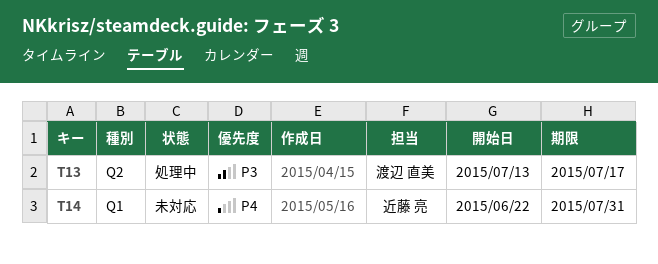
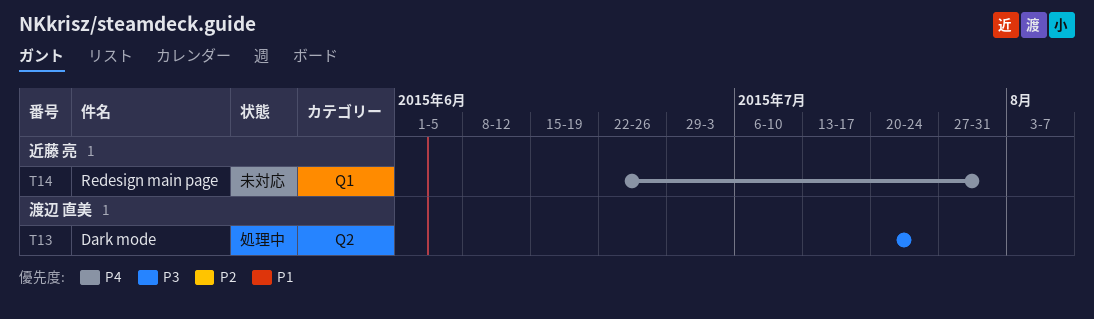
T13, start: Jul 13 -> Jul 20
T13, due: Jul 17 -> Jul 24

